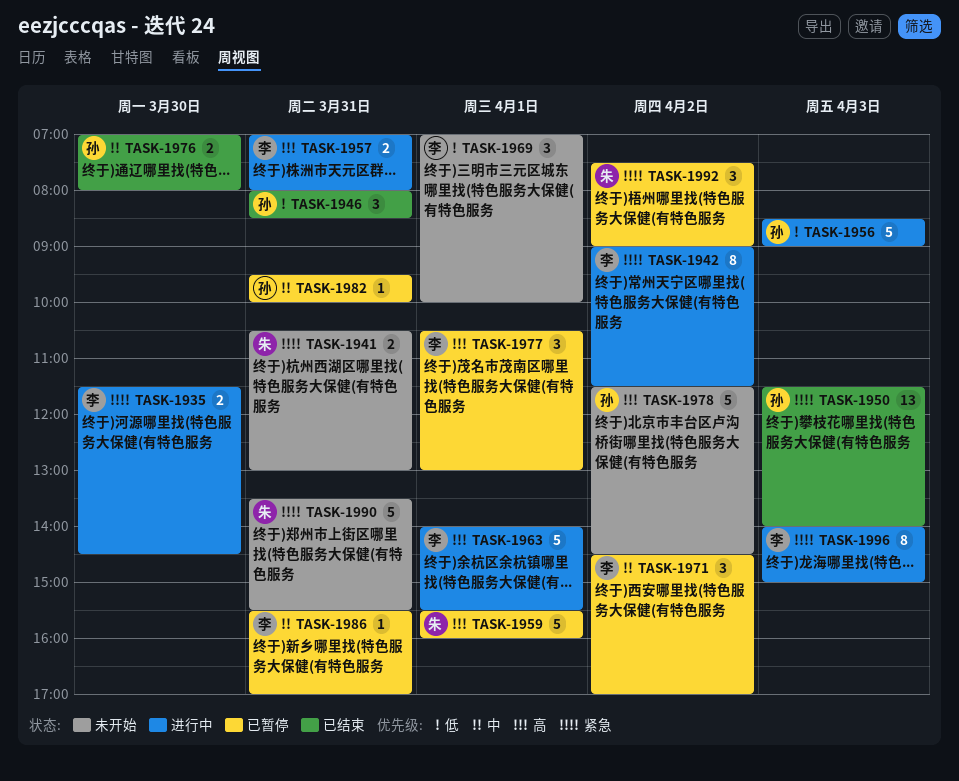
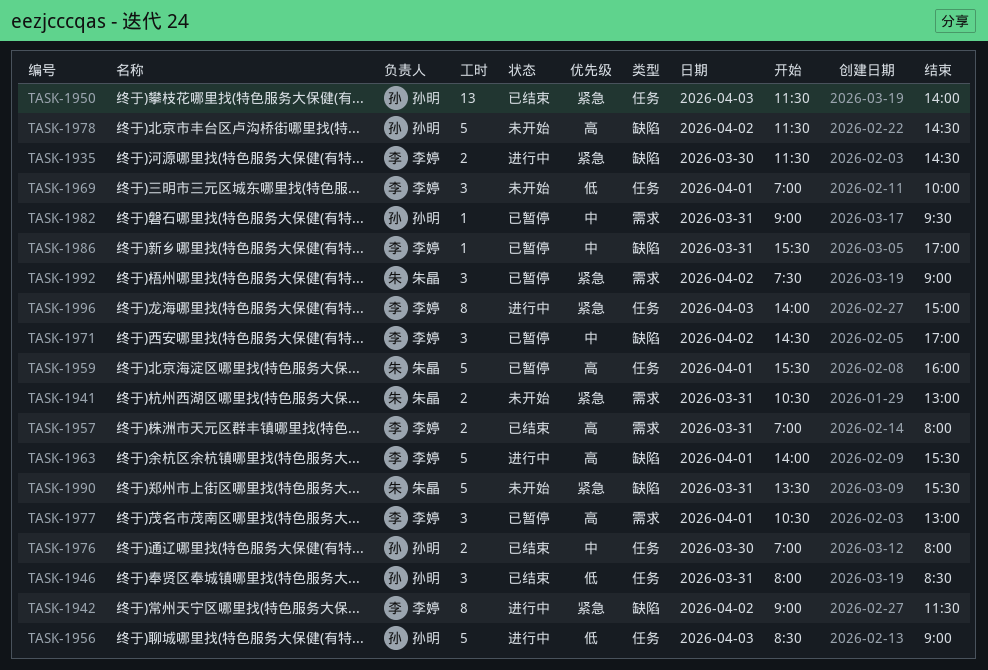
TASK-1957, status: 进行中 -> 已结束
TASK-1982, begins: 09:30 -> 09:00
TASK-1982, ends: 10:00 -> 09:30

